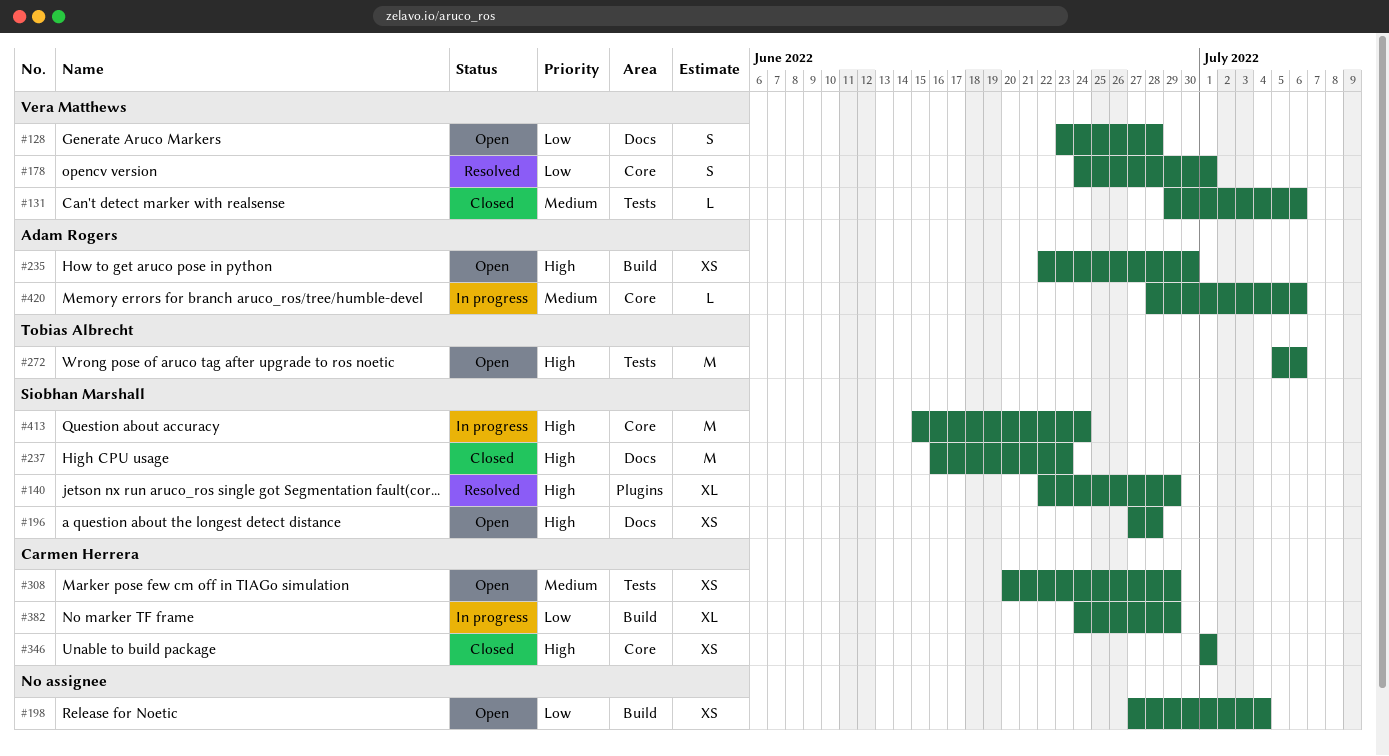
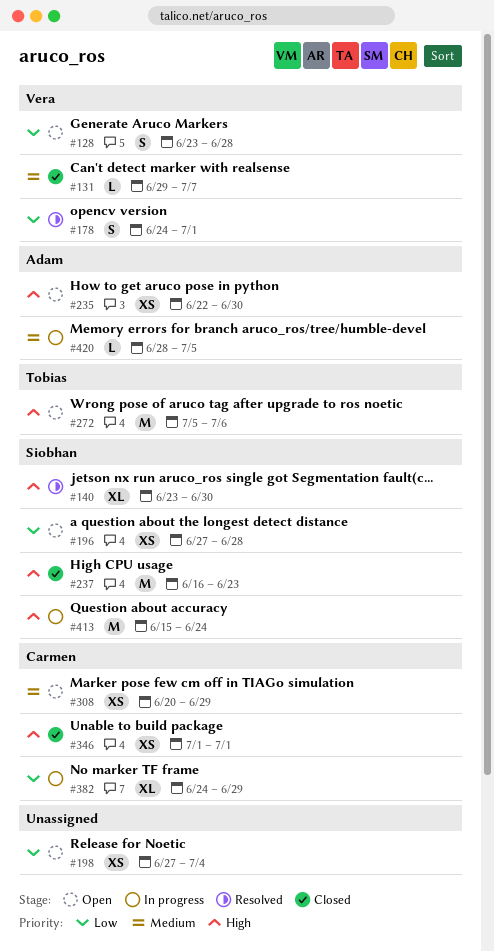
#131, due: Jul 6 -> Jul 7
#140, start: Jun 22 -> Jun 23
#140, due: Jun 29 -> Jun 30
#196, priority: High -> Low
#420, due: Jul 6 -> Jul 5

